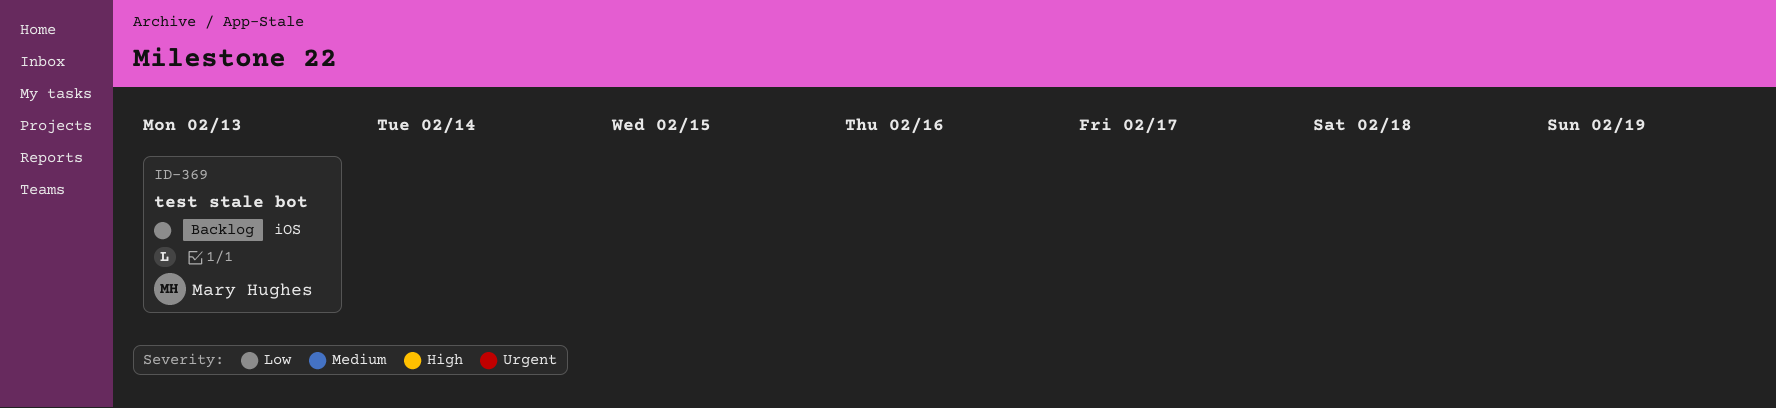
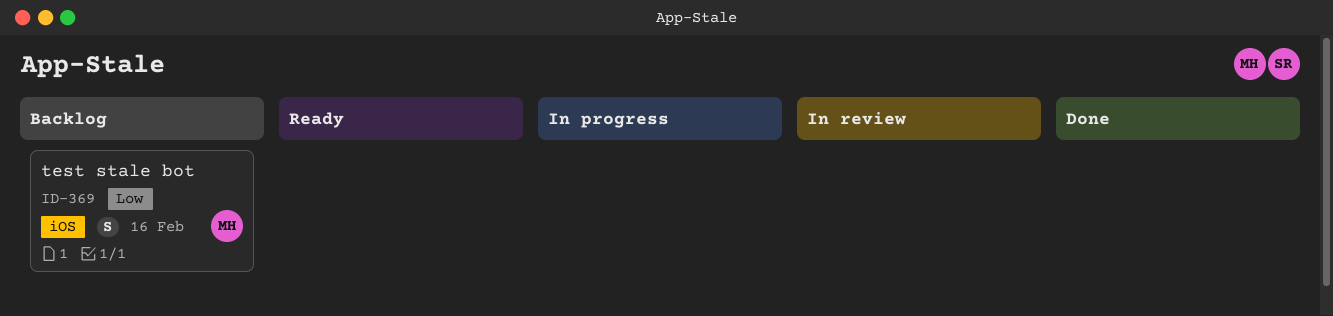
ID-369, estimate: L -> S
ID-369, due: Feb 13 -> Feb 16

